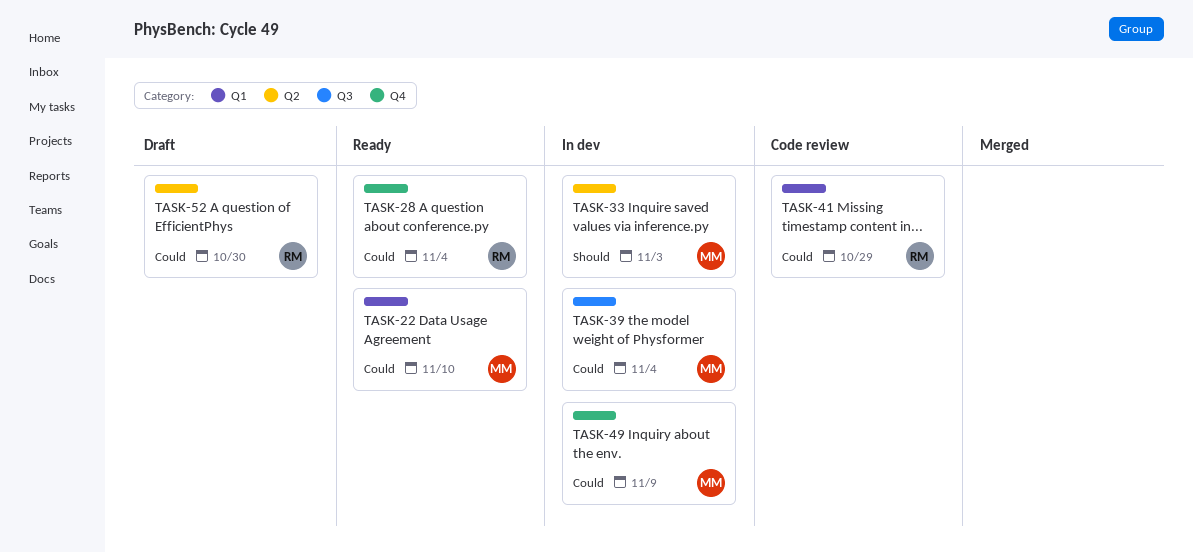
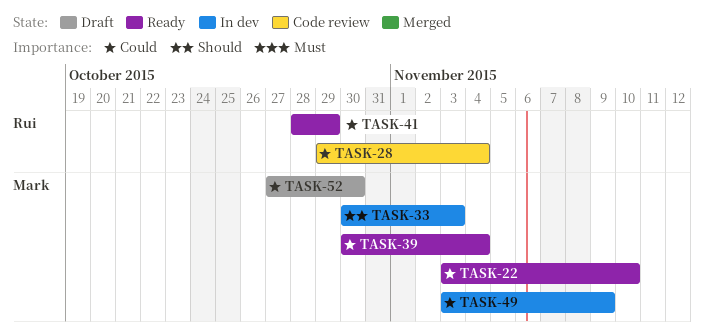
TASK-28, status: Ready -> Code review
TASK-39, status: In dev -> Ready
TASK-41, status: Code review -> Ready
TASK-52, owner: Rui -> Mark

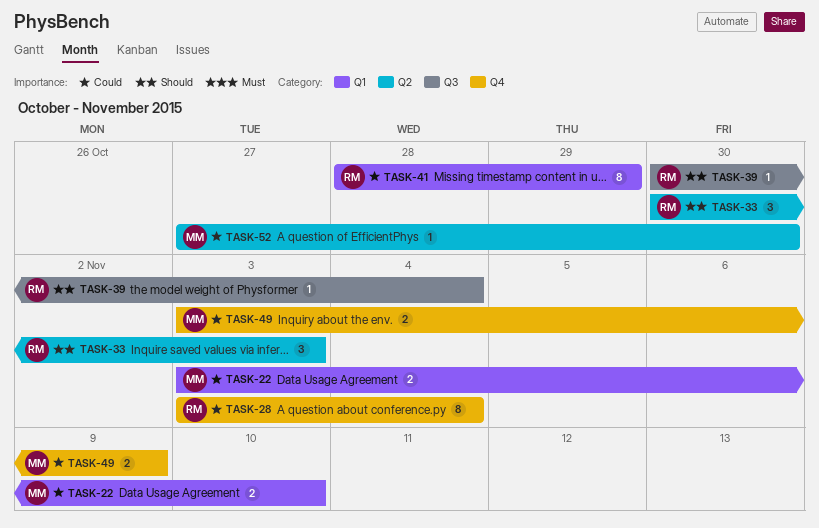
TASK-28, start: Oct 29 -> Nov 3
TASK-33, owner: Mark -> Rui
TASK-39, owner: Mark -> Rui
TASK-39, priority: Could -> Should

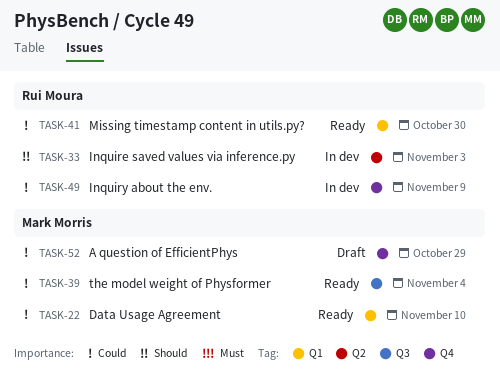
TASK-28: present -> none
TASK-39, owner: Rui Moura -> Mark Morris
TASK-39, priority: Should -> Could
TASK-41, due: Oct 29 -> Oct 30
TASK-49, owner: Mark Morris -> Rui Moura
TASK-52, label: Q2 -> Q4
TASK-52, due: Oct 30 -> Oct 29

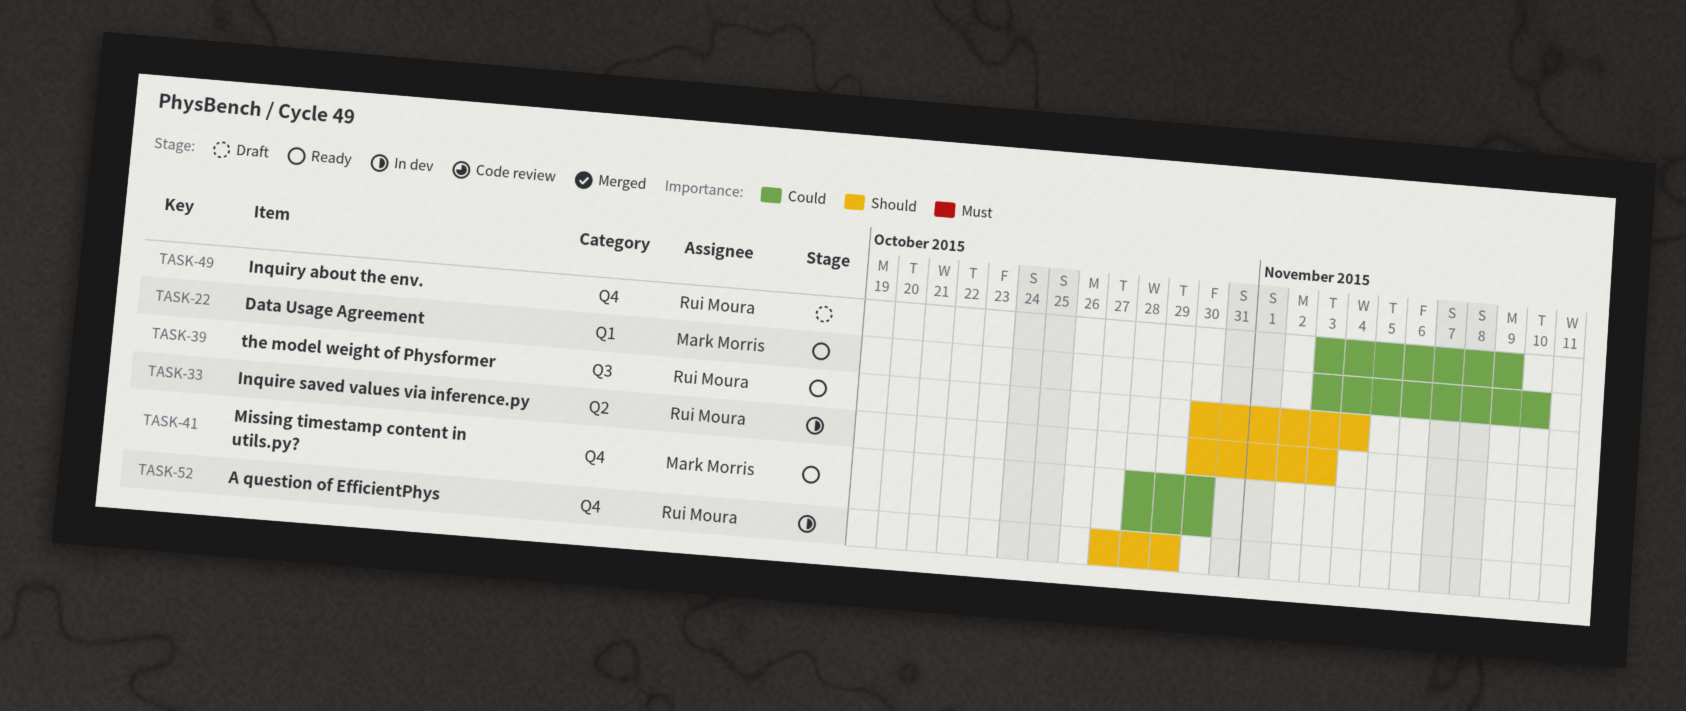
TASK-39, owner: Mark Morris -> Rui Moura
TASK-39, priority: Could -> Should
TASK-41, owner: Rui Moura -> Mark Morris
TASK-41, label: Q1 -> Q4
TASK-49, status: In dev -> Draft
TASK-52, status: Draft -> In dev
TASK-52, owner: Mark Morris -> Rui Moura
TASK-52, priority: Could -> Should

